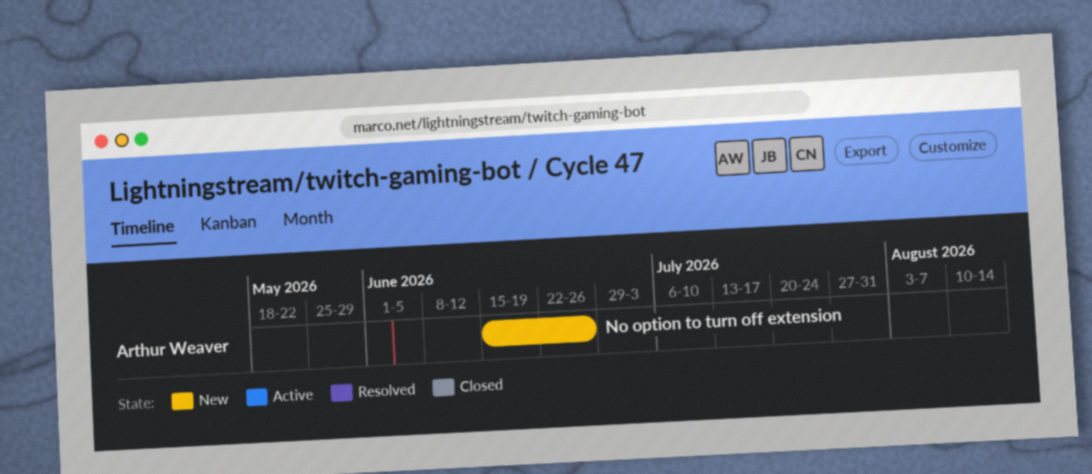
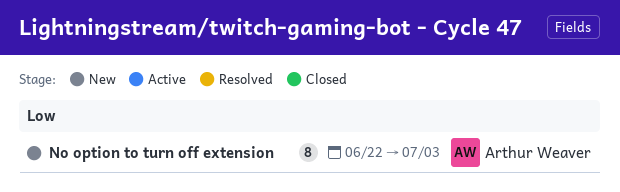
No option to turn off extension, start: Jun 15 -> Jun 22
No option to turn off extension, due: Jun 26 -> Jul 3

